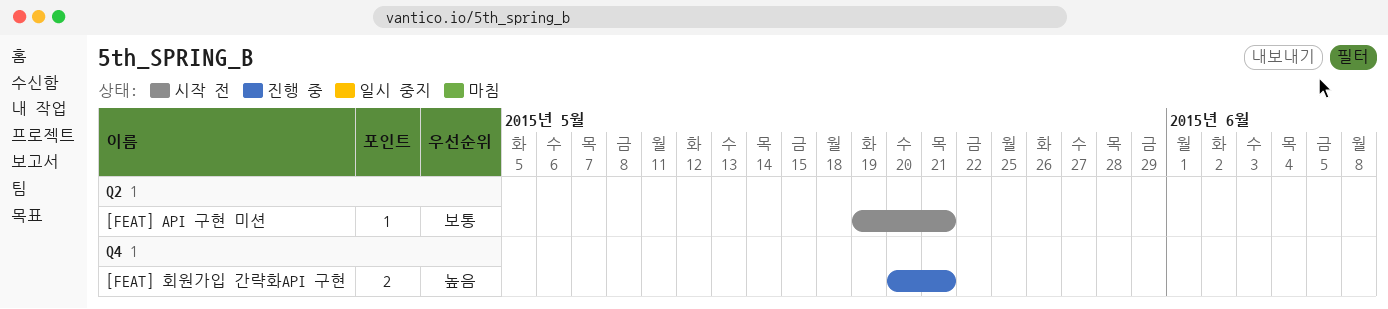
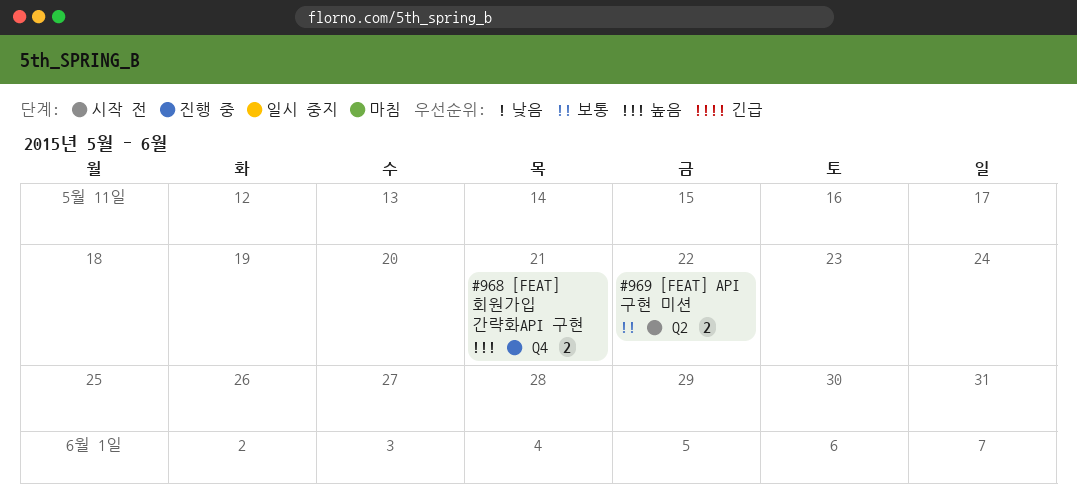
[FEAT] API 구현 미션, estimate: 1 -> 2
[FEAT] API 구현 미션, due: May 21 -> May 22

